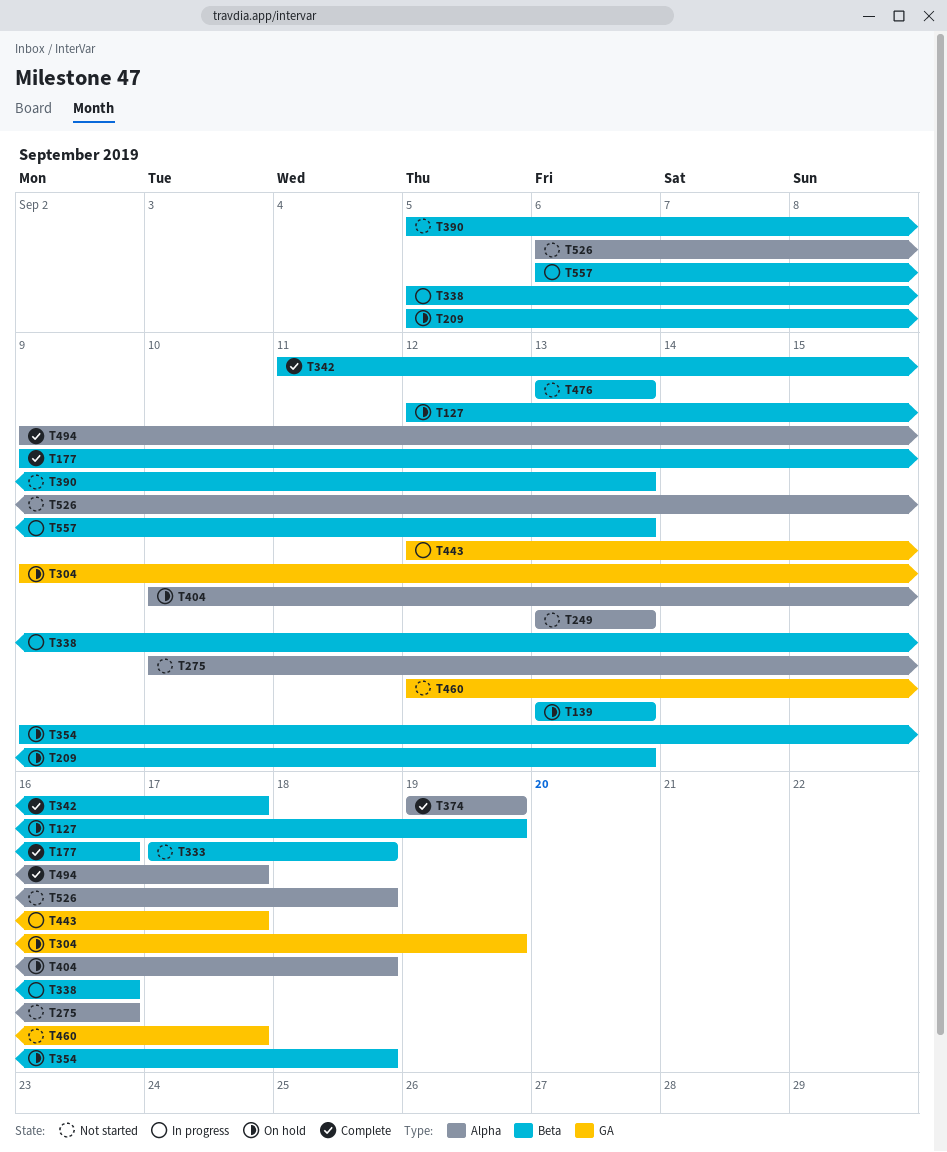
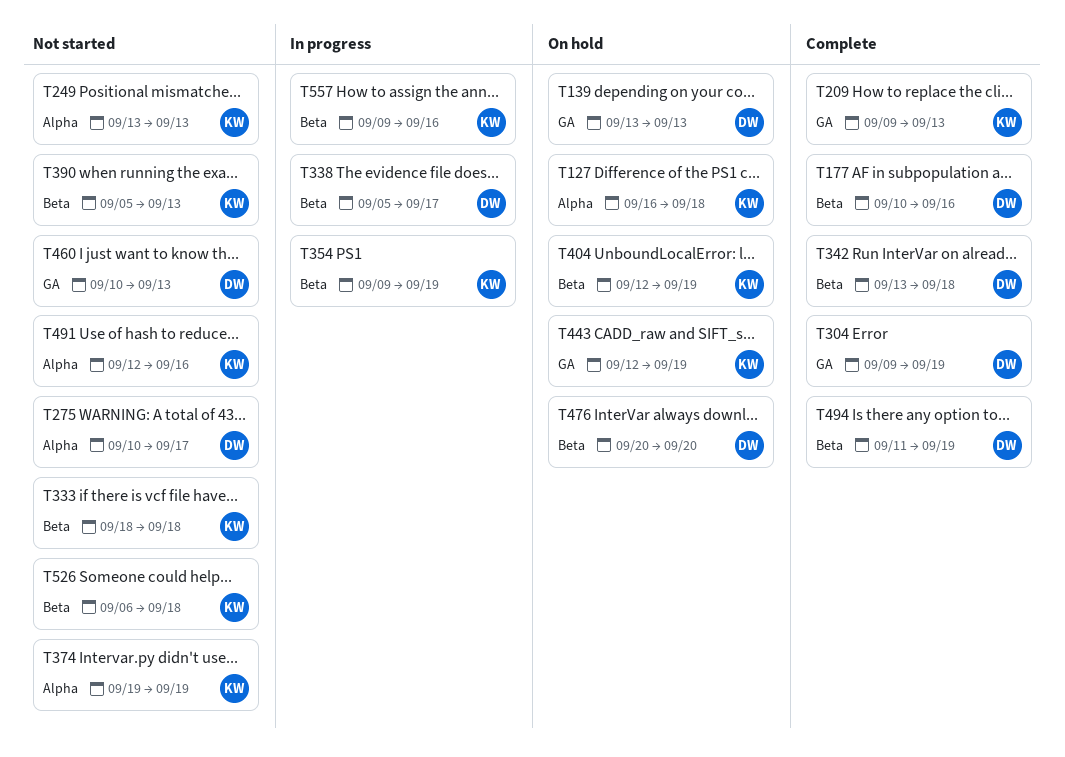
T127, label: Beta -> Alpha
T127, start: Sep 12 -> Sep 16
T127, due: Sep 19 -> Sep 18
T139, label: Beta -> GA
T177, start: Sep 9 -> Sep 10
T209, status: On hold -> Complete
T209, label: Beta -> GA
T209, start: Sep 5 -> Sep 9
T275, due: Sep 16 -> Sep 17
T304, status: On hold -> Complete
T333, start: Sep 17 -> Sep 18
T338, due: Sep 16 -> Sep 17
T342, start: Sep 11 -> Sep 13
T342, due: Sep 17 -> Sep 18
T354, status: On hold -> In progress
T354, due: Sep 18 -> Sep 19
T374, status: Complete -> Not started
T404, label: Alpha -> Beta
T404, start: Sep 10 -> Sep 12
T404, due: Sep 18 -> Sep 19
T443, status: In progress -> On hold
T443, due: Sep 17 -> Sep 19
T460, start: Sep 12 -> Sep 10
T460, due: Sep 17 -> Sep 13
T476, status: Not started -> On hold
T476, start: Sep 13 -> Sep 20
T476, due: Sep 13 -> Sep 20
T491: none -> present
T494, label: Alpha -> Beta
T494, start: Sep 9 -> Sep 11
T494, due: Sep 17 -> Sep 19
T526, label: Alpha -> Beta
T557, start: Sep 6 -> Sep 9
T557, due: Sep 13 -> Sep 16

